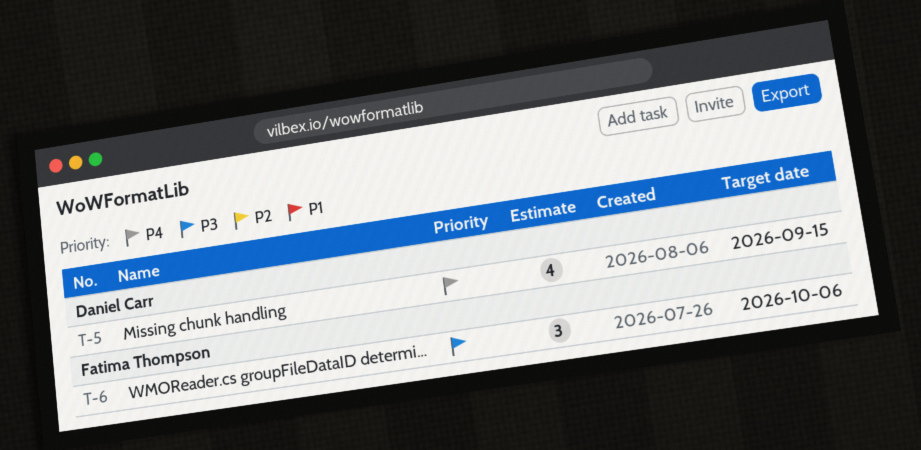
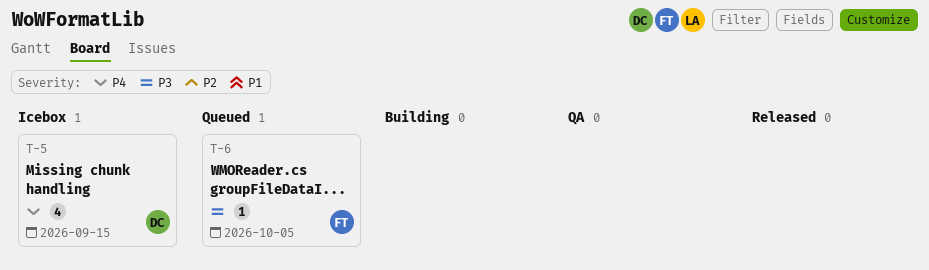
T-6, estimate: 3 -> 1
T-6, due: Oct 6 -> Oct 5

